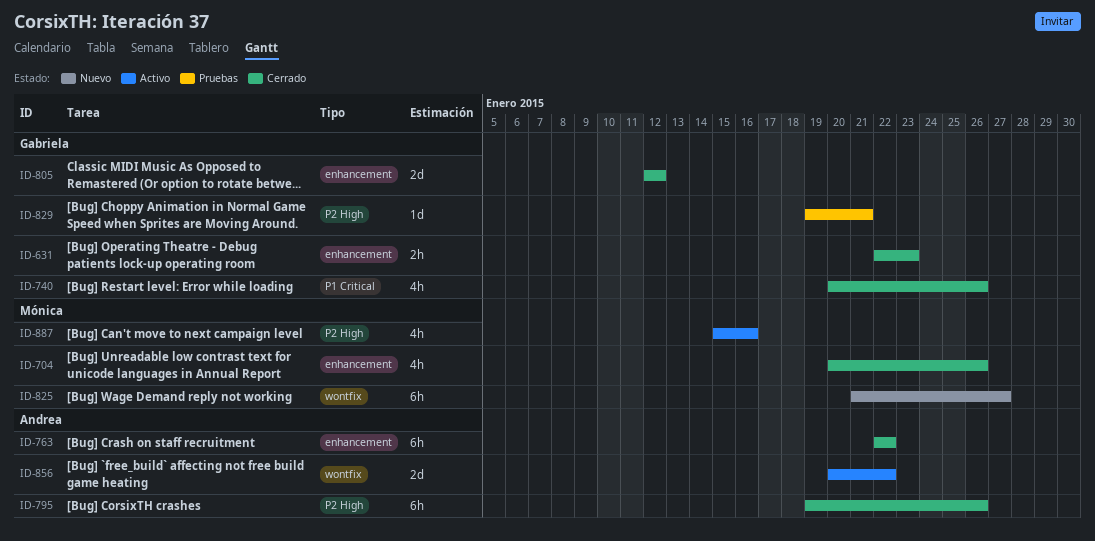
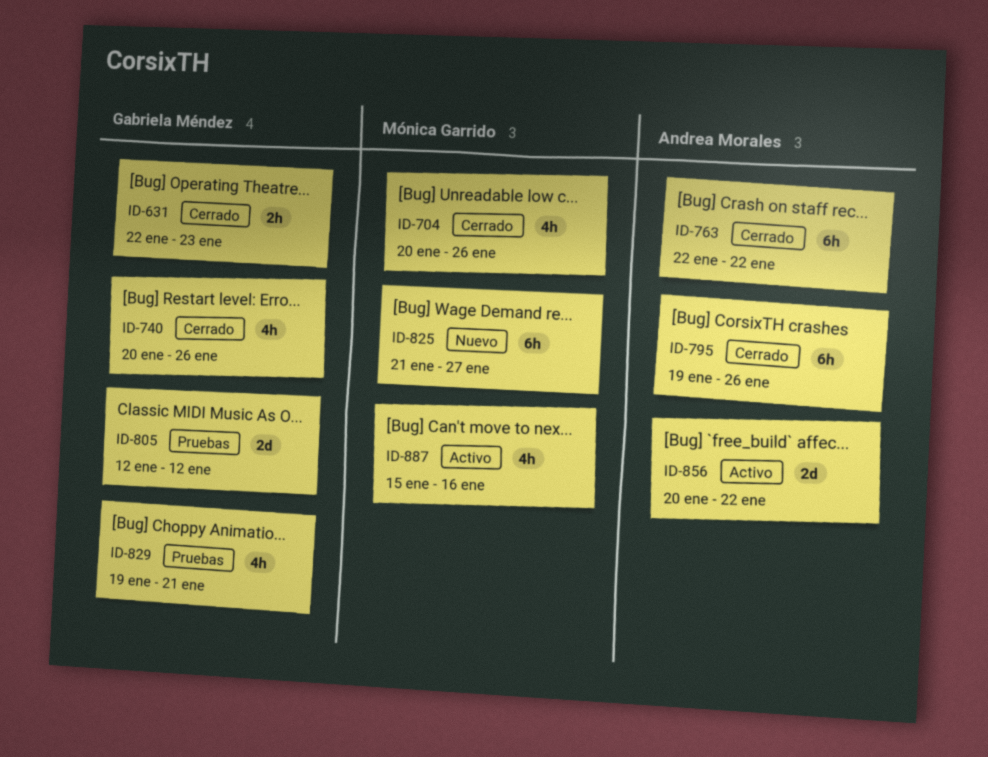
ID-805, status: Cerrado -> Pruebas
ID-829, estimate: 1d -> 4h

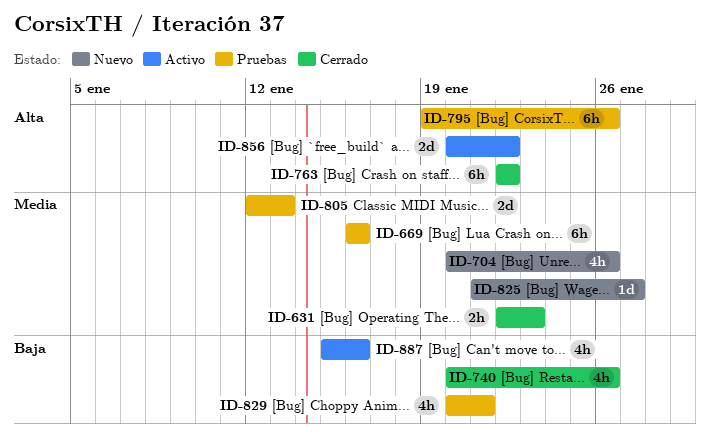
ID-669: none -> present
ID-704, status: Cerrado -> Nuevo
ID-795, status: Cerrado -> Pruebas
ID-805, due: Jan 12 -> Jan 13
ID-825, estimate: 6h -> 1d
ID-829, start: Jan 19 -> Jan 20

